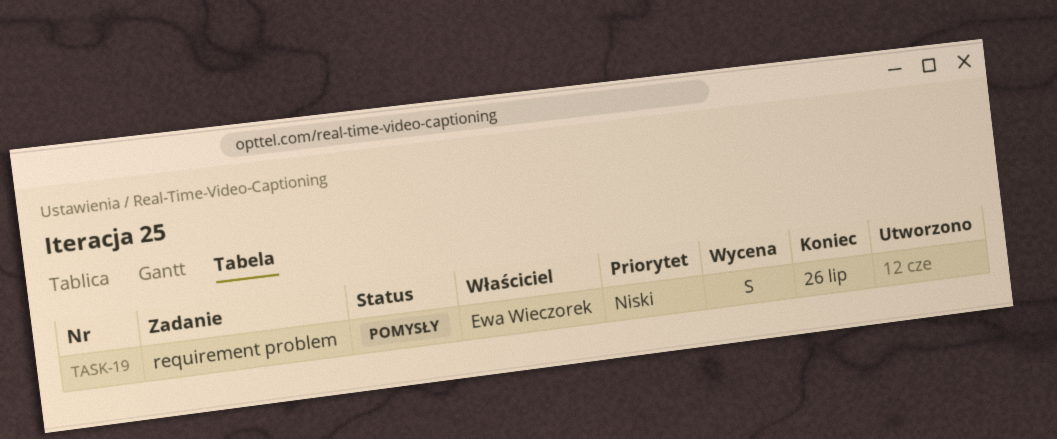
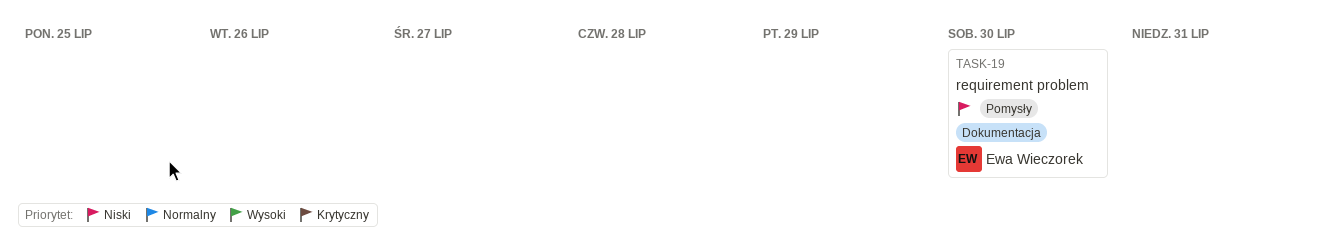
TASK-19, due: Jul 26 -> Jul 30

